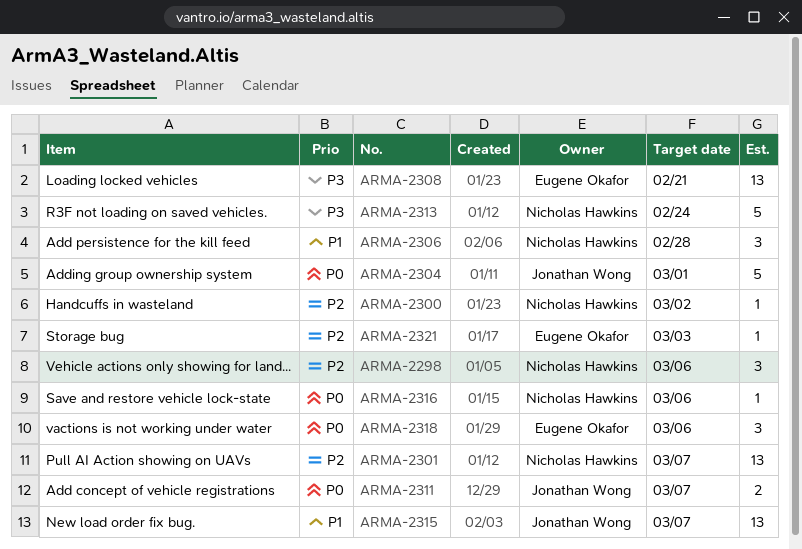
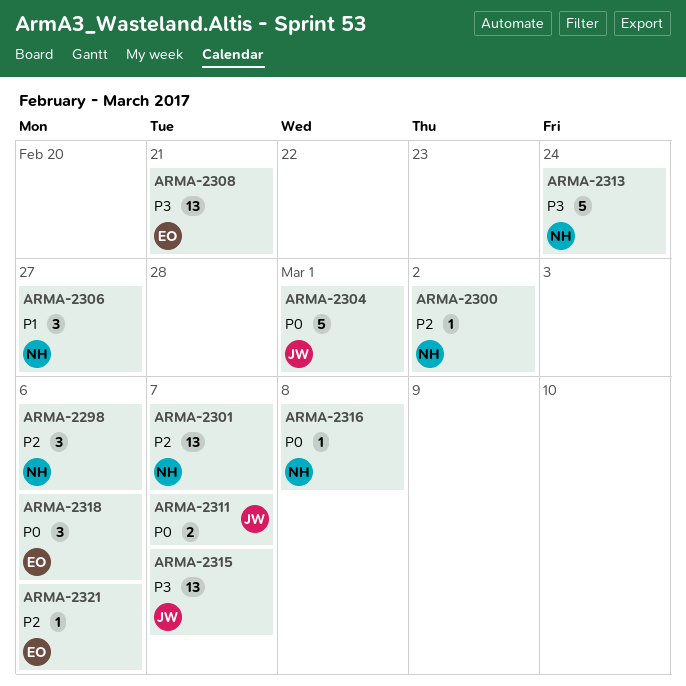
ARMA-2306, due: Feb 28 -> Feb 27
ARMA-2315, priority: P1 -> P3
ARMA-2316, due: Mar 6 -> Mar 8
ARMA-2321, due: Mar 3 -> Mar 6

